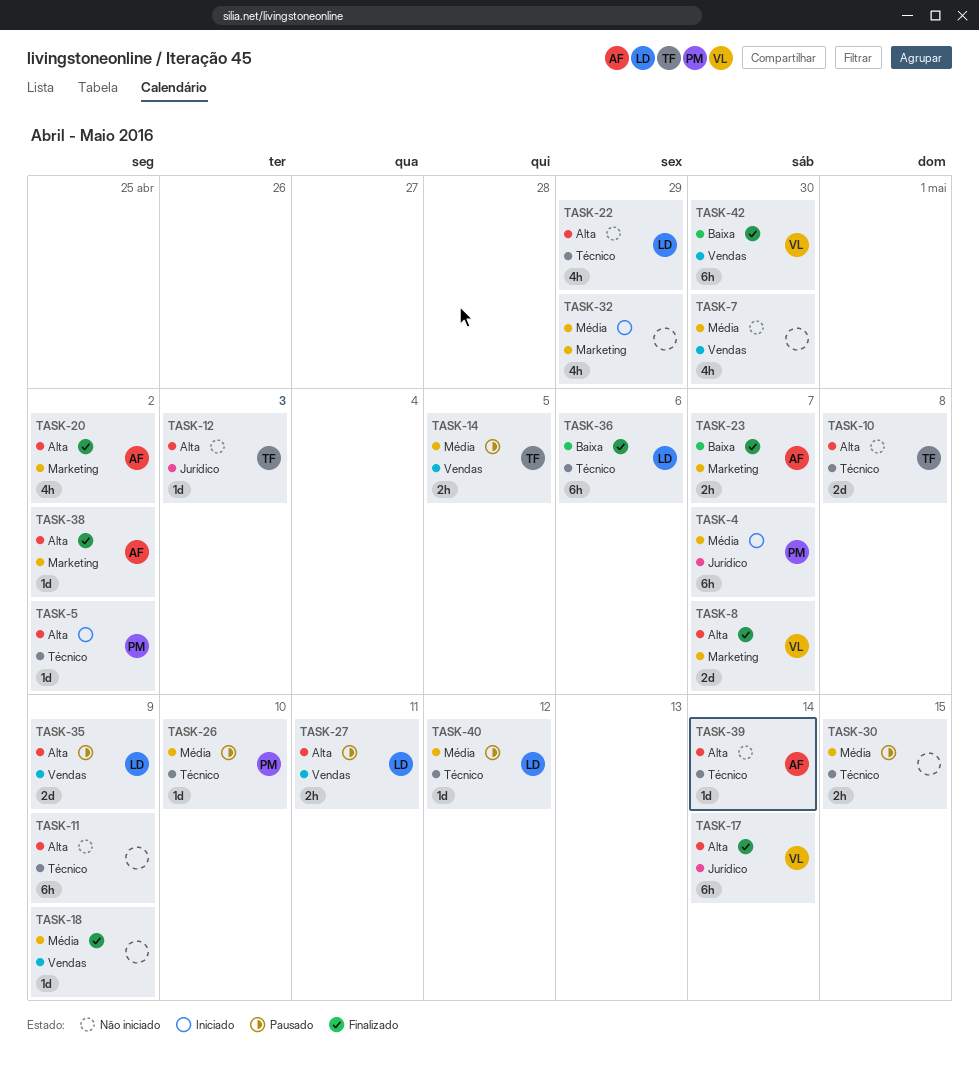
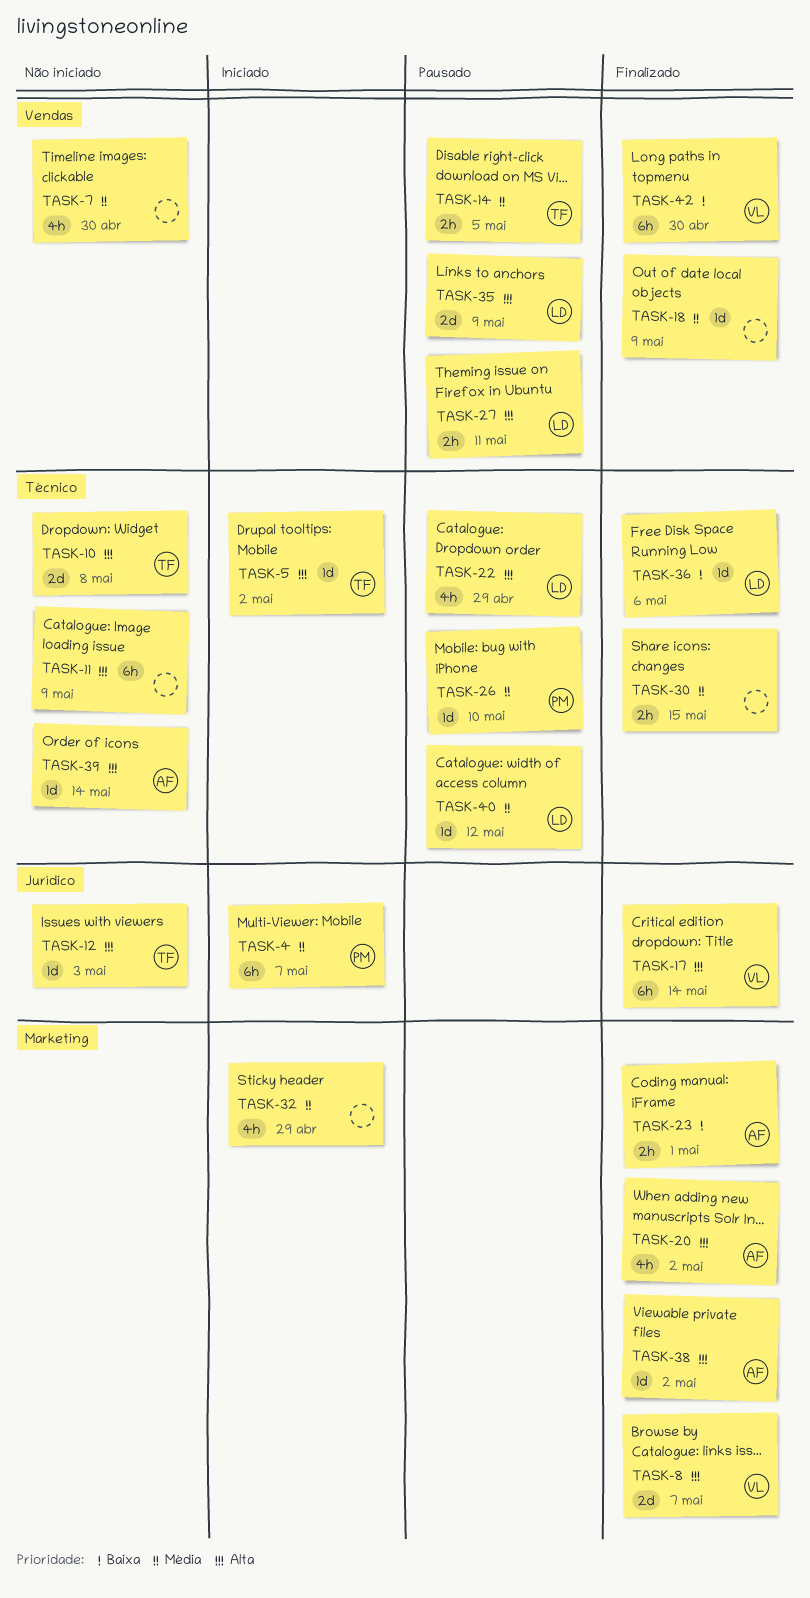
TASK-5, owner: PM -> TF
TASK-22, status: Não iniciado -> Pausado
TASK-23, due: May 7 -> May 1
TASK-30, status: Pausado -> Finalizado
TASK-36, estimate: 6h -> 1d

